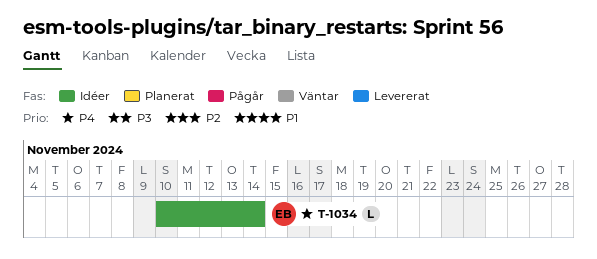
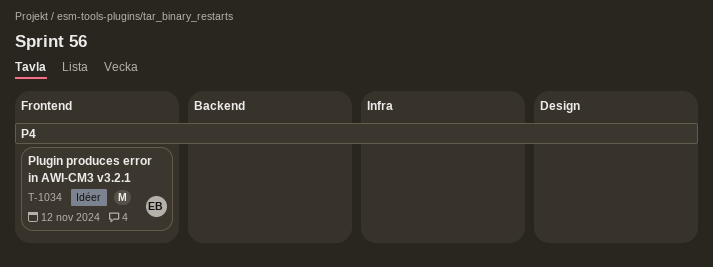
T-1034, estimate: L -> M
T-1034, due: Nov 14 -> Nov 12

